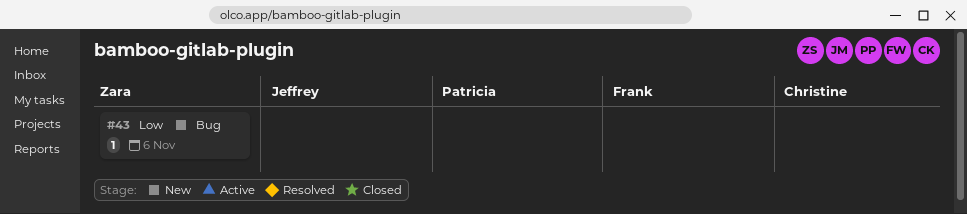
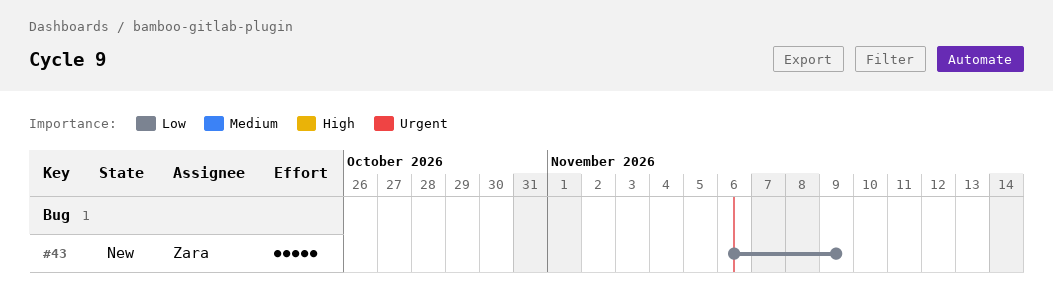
#43, estimate: 1 -> 5
#43, due: Nov 6 -> Nov 9

